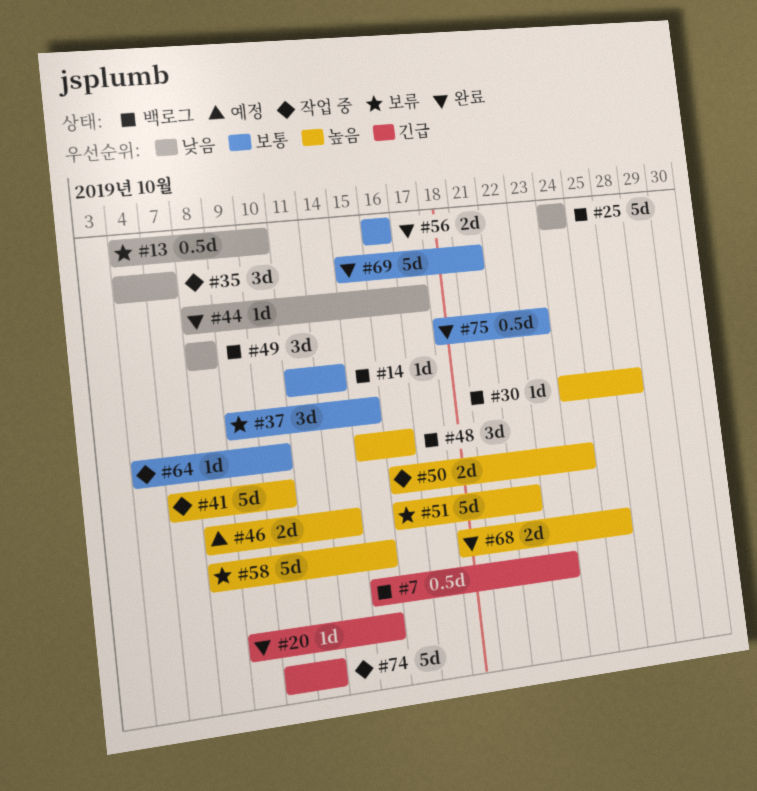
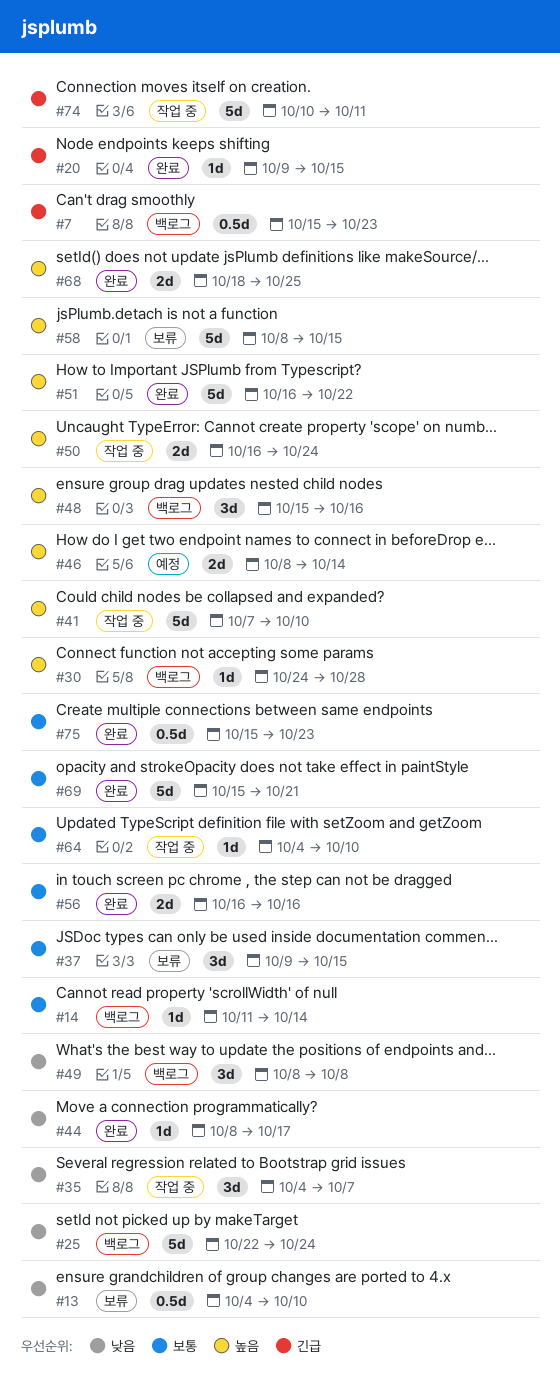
#25, start: Oct 24 -> Oct 22
#51, status: 보류 -> 완료
#75, start: Oct 18 -> Oct 15

